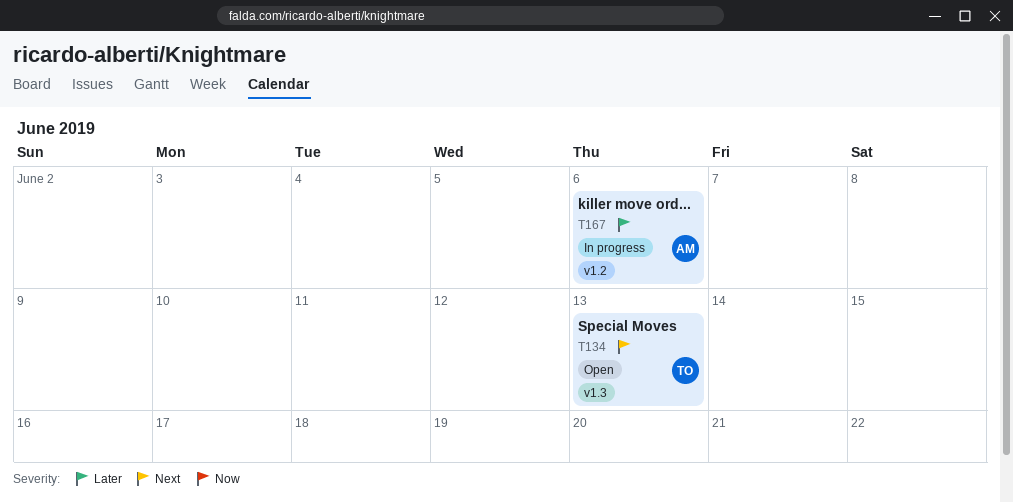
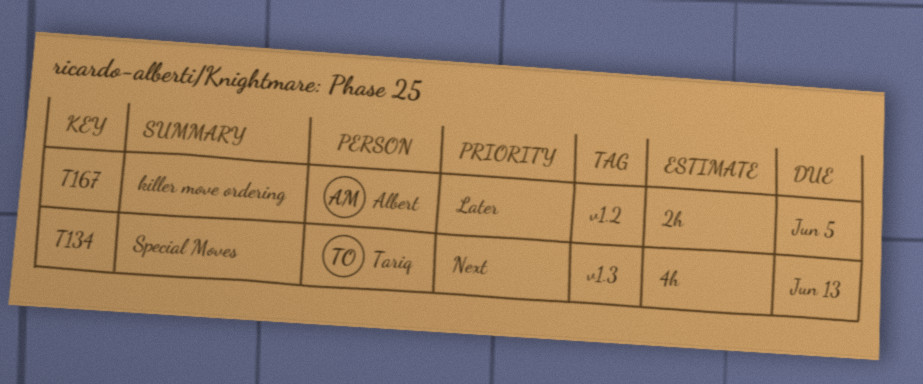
T167, due: Jun 6 -> Jun 5

